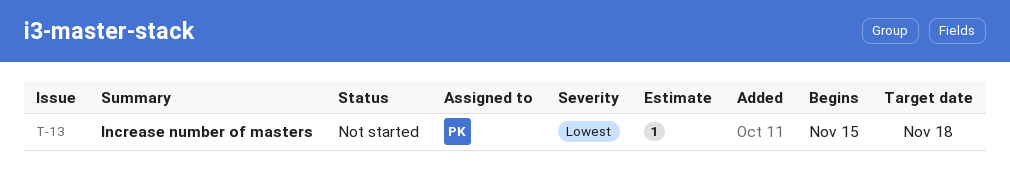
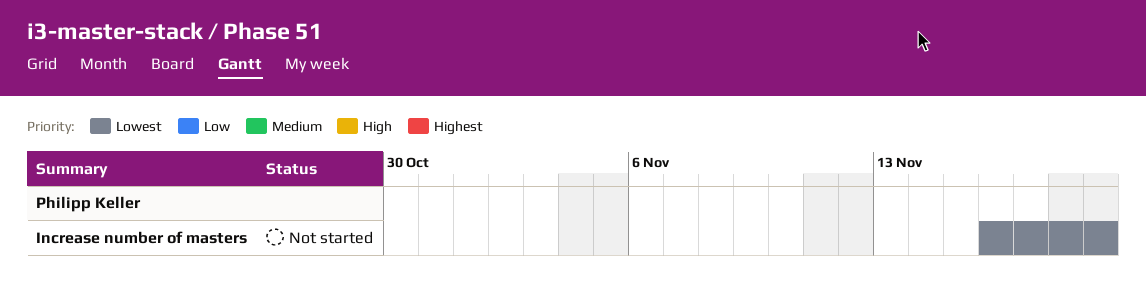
Increase number of masters, start: Nov 15 -> Nov 16
Increase number of masters, due: Nov 18 -> Nov 19

